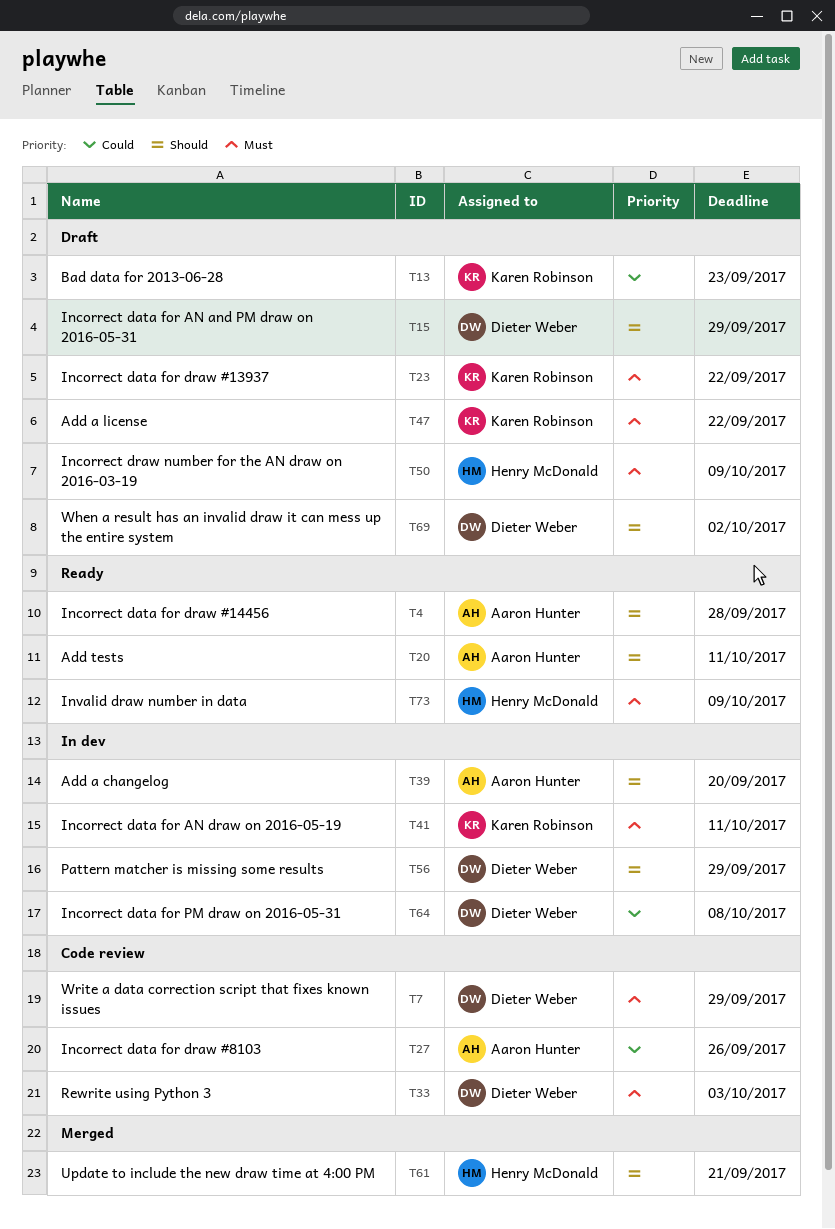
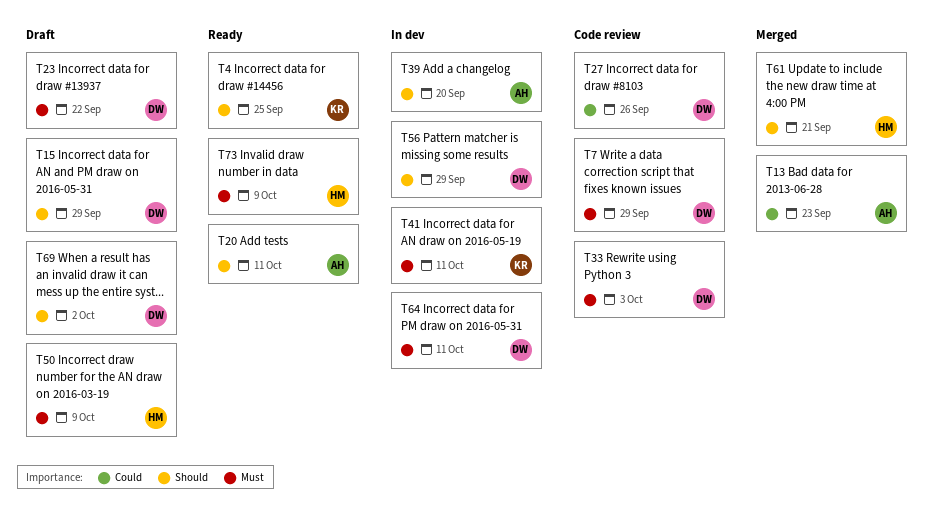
T4, owner: Aaron Hunter -> Karen Robinson
T4, due: Sep 28 -> Sep 25
T13, status: Draft -> Merged
T13, owner: Karen Robinson -> Aaron Hunter
T23, owner: Karen Robinson -> Dieter Weber
T27, owner: Aaron Hunter -> Dieter Weber
T47: present -> none
T64, priority: Could -> Must
T64, due: Oct 8 -> Oct 11

